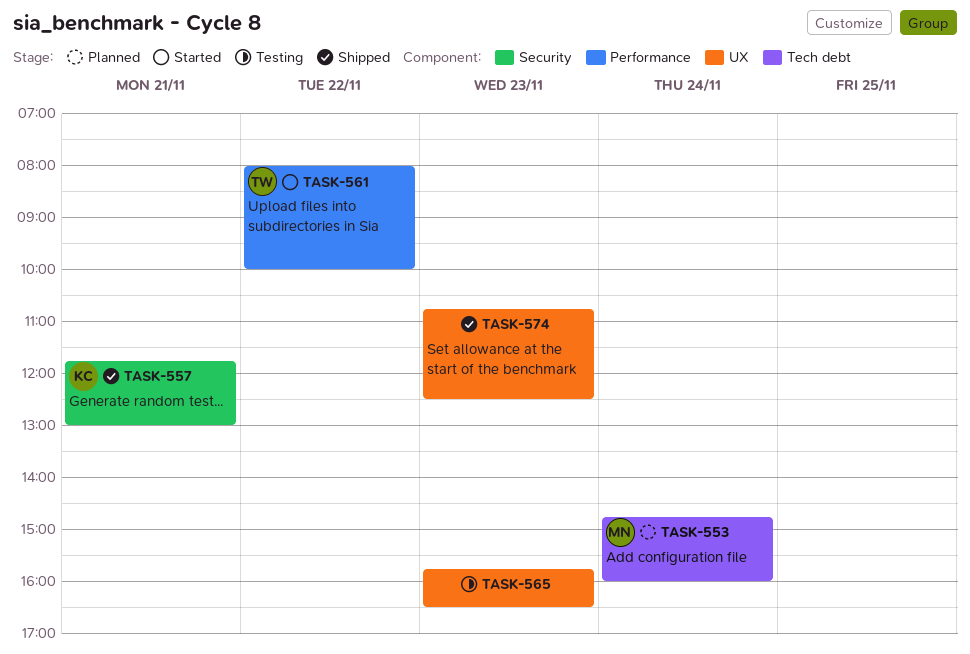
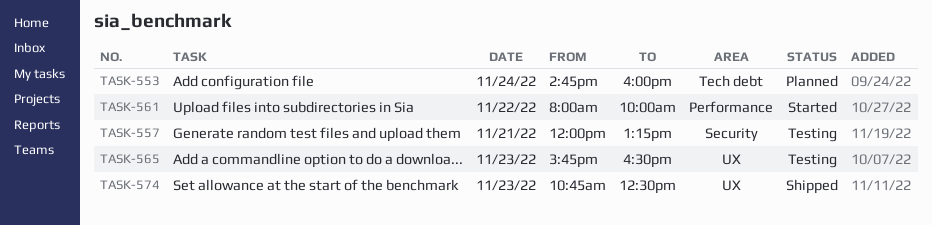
TASK-557, status: Shipped -> Testing
TASK-557, begins: 11:45 -> 12:00
TASK-557, ends: 13:00 -> 13:15

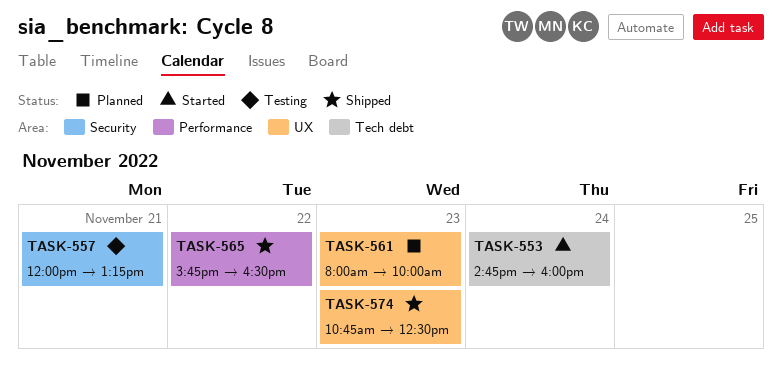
TASK-553, status: Planned -> Started
TASK-561, status: Started -> Planned
TASK-561, label: Performance -> UX
TASK-561, day: Nov 22 -> Nov 23
TASK-565, status: Testing -> Shipped
TASK-565, label: UX -> Performance
TASK-565, day: Nov 23 -> Nov 22

